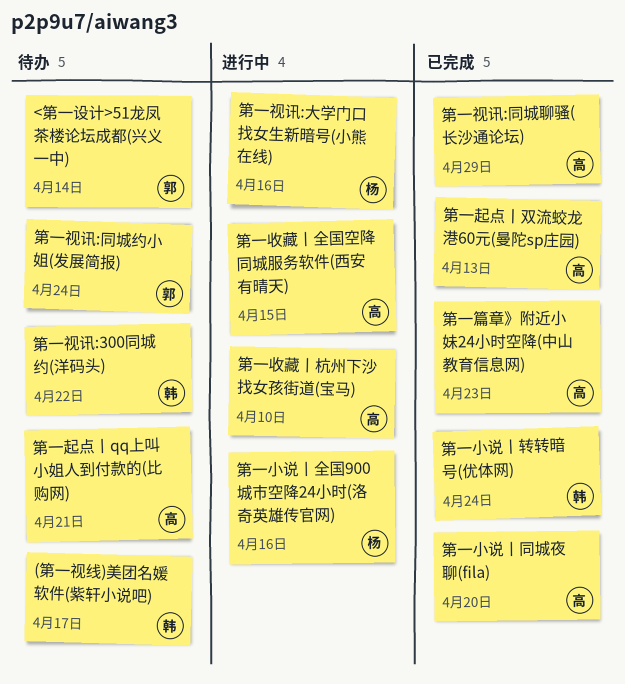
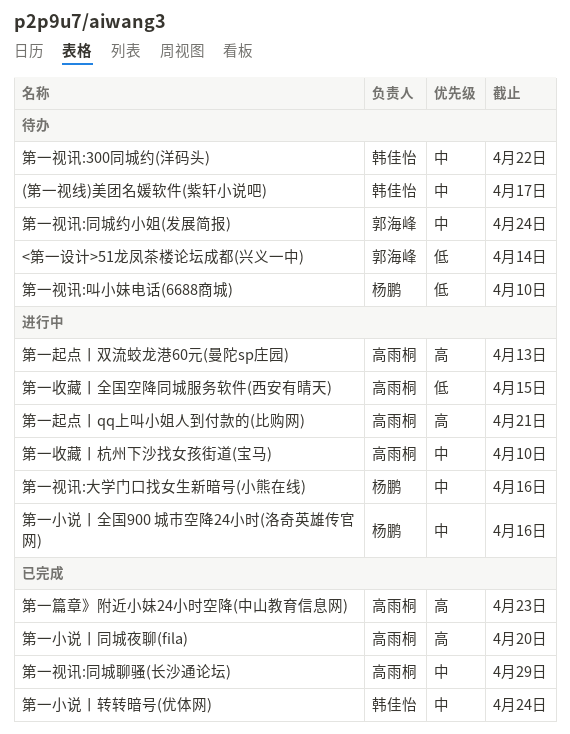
第一视讯:叫小妹电话(6688商城): none -> present
第一起点丨qq上叫小姐人到付款的(比购网), status: 待办 -> 进行中
第一起点丨双流蛟龙港60元(曼陀sp庄园), status: 已完成 -> 进行中

